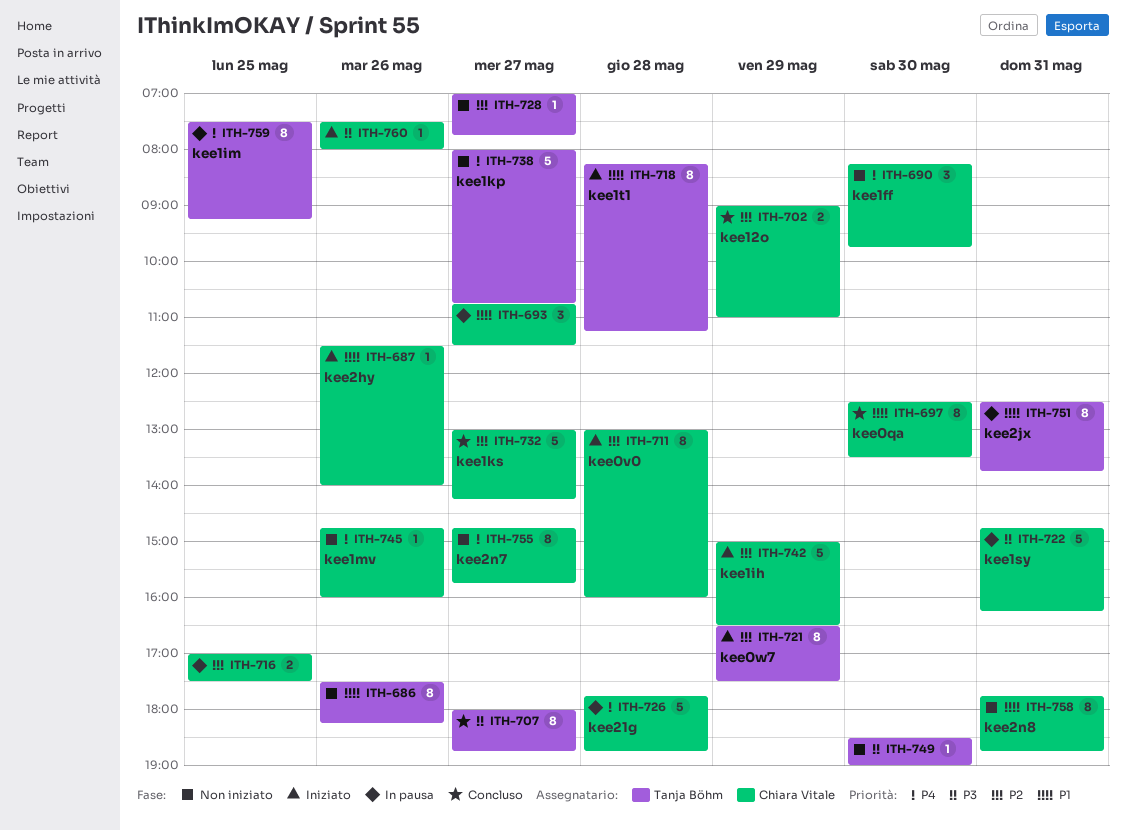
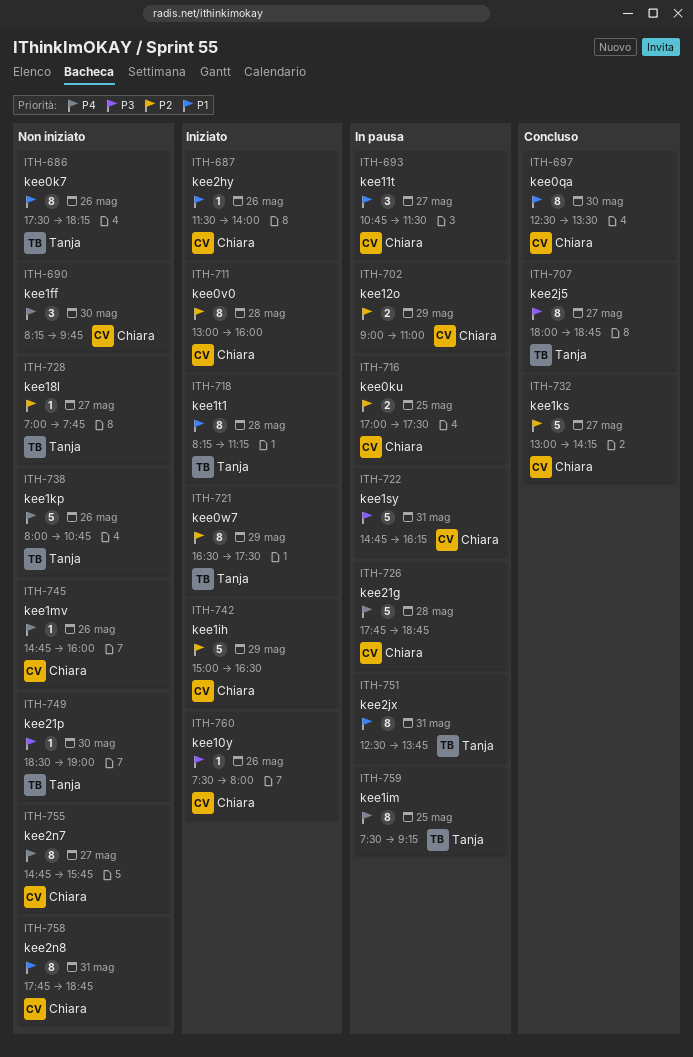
ITH-702, status: Concluso -> In pausa
ITH-738, day: May 27 -> May 26

